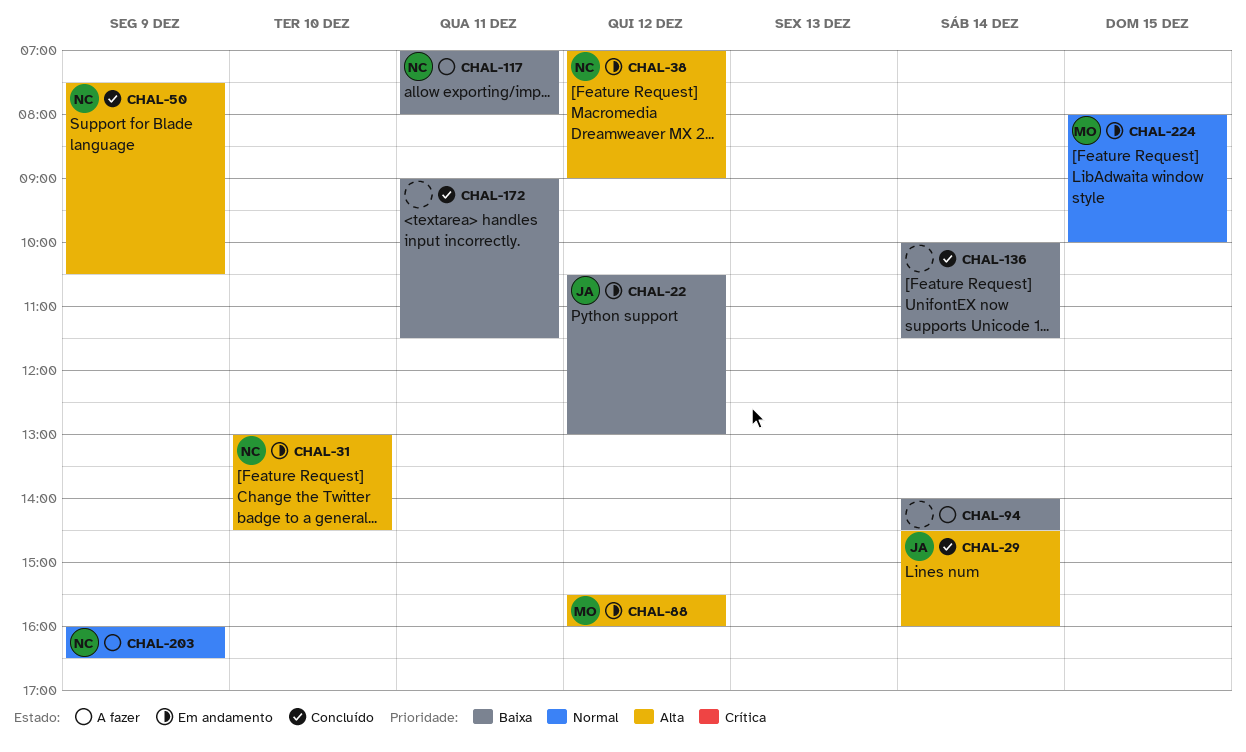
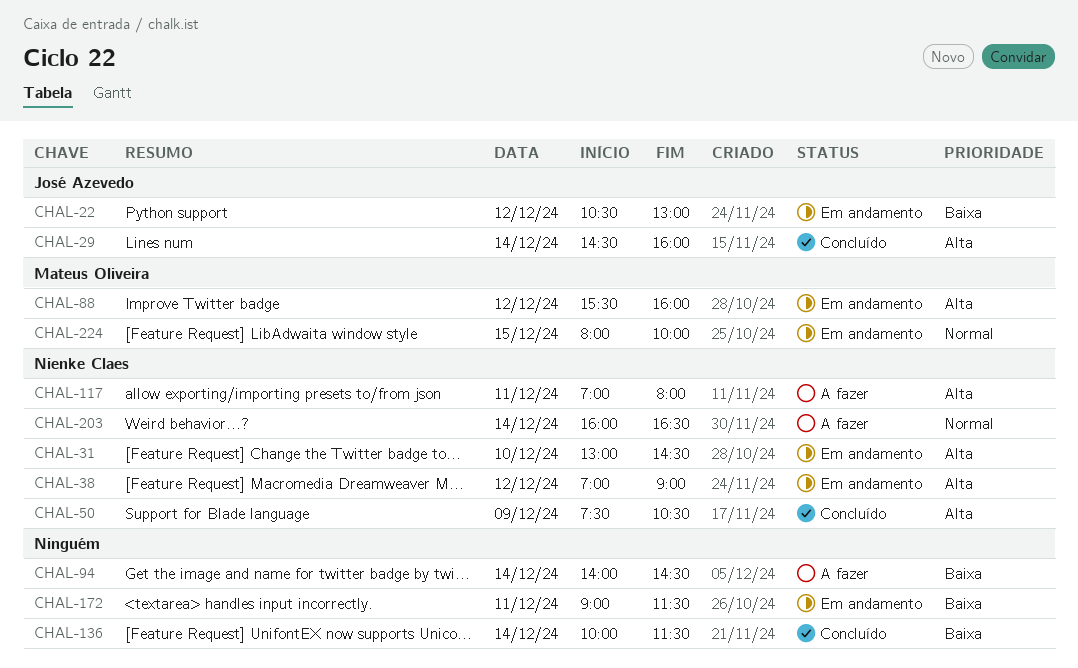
CHAL-117, priority: Baixa -> Alta
CHAL-172, status: Concluído -> Em andamento
CHAL-203, day: Dec 9 -> Dec 14

